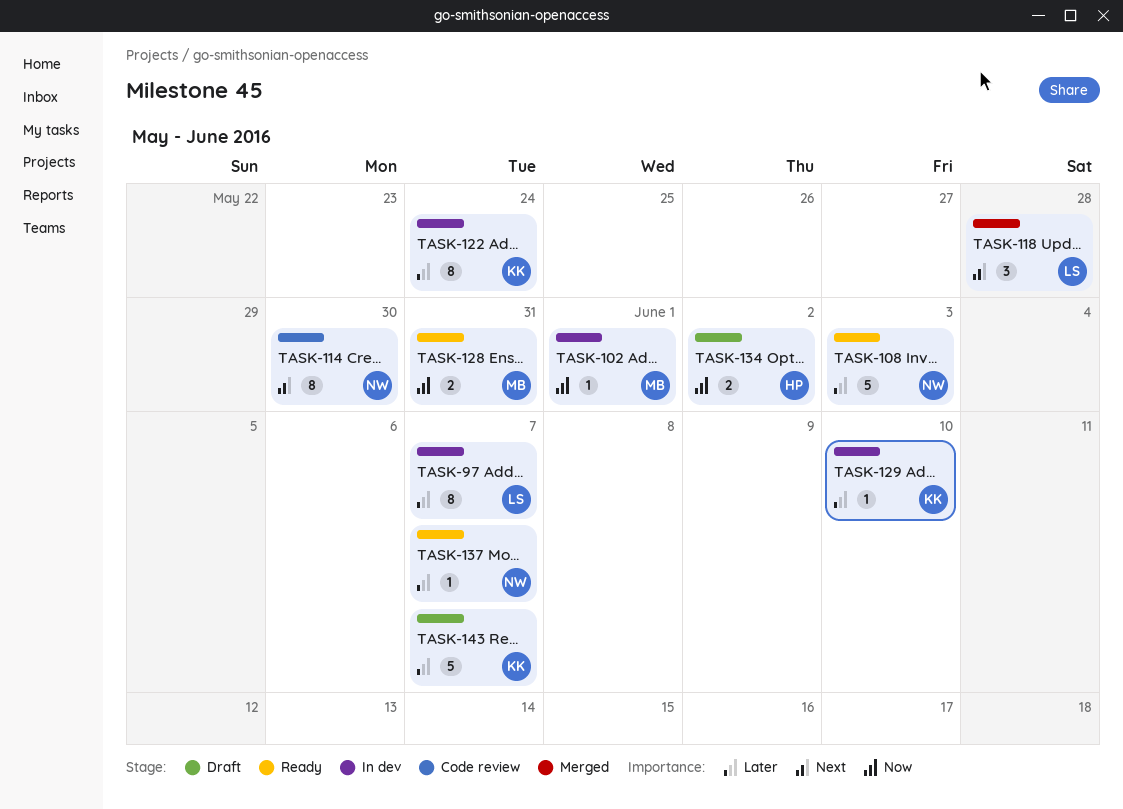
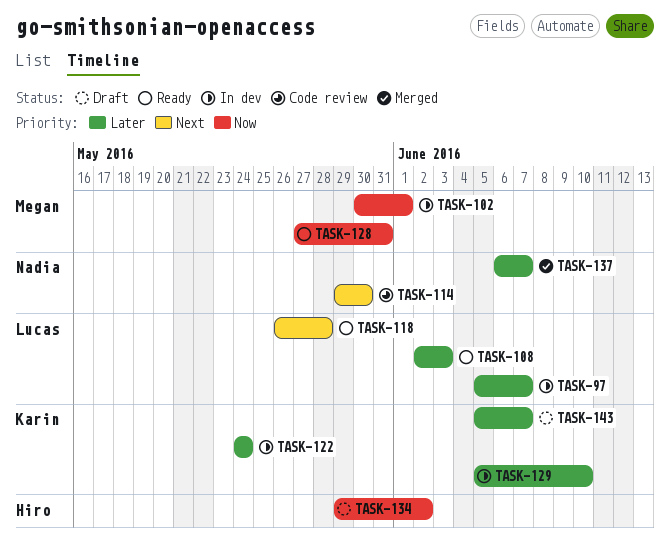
TASK-108, owner: Nadia -> Lucas
TASK-118, status: Merged -> Ready
TASK-137, status: Ready -> Merged

